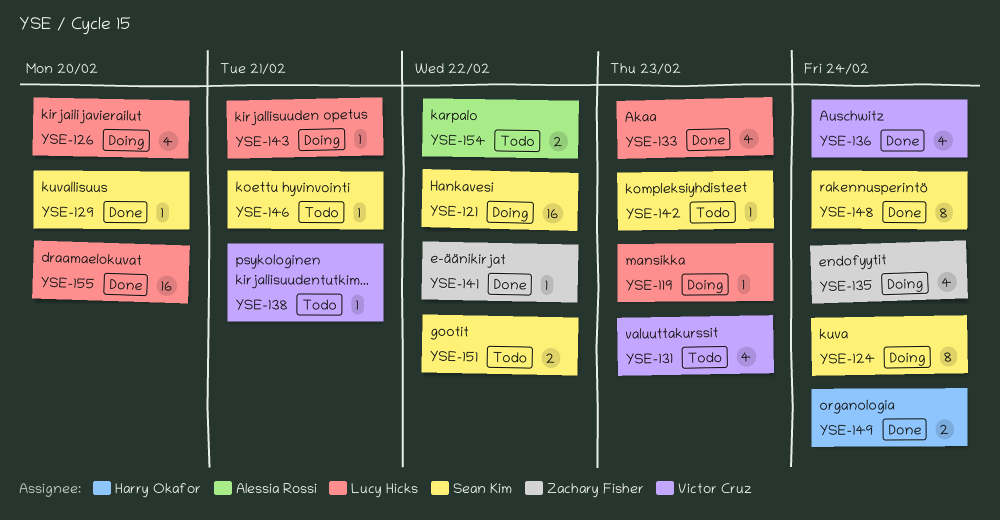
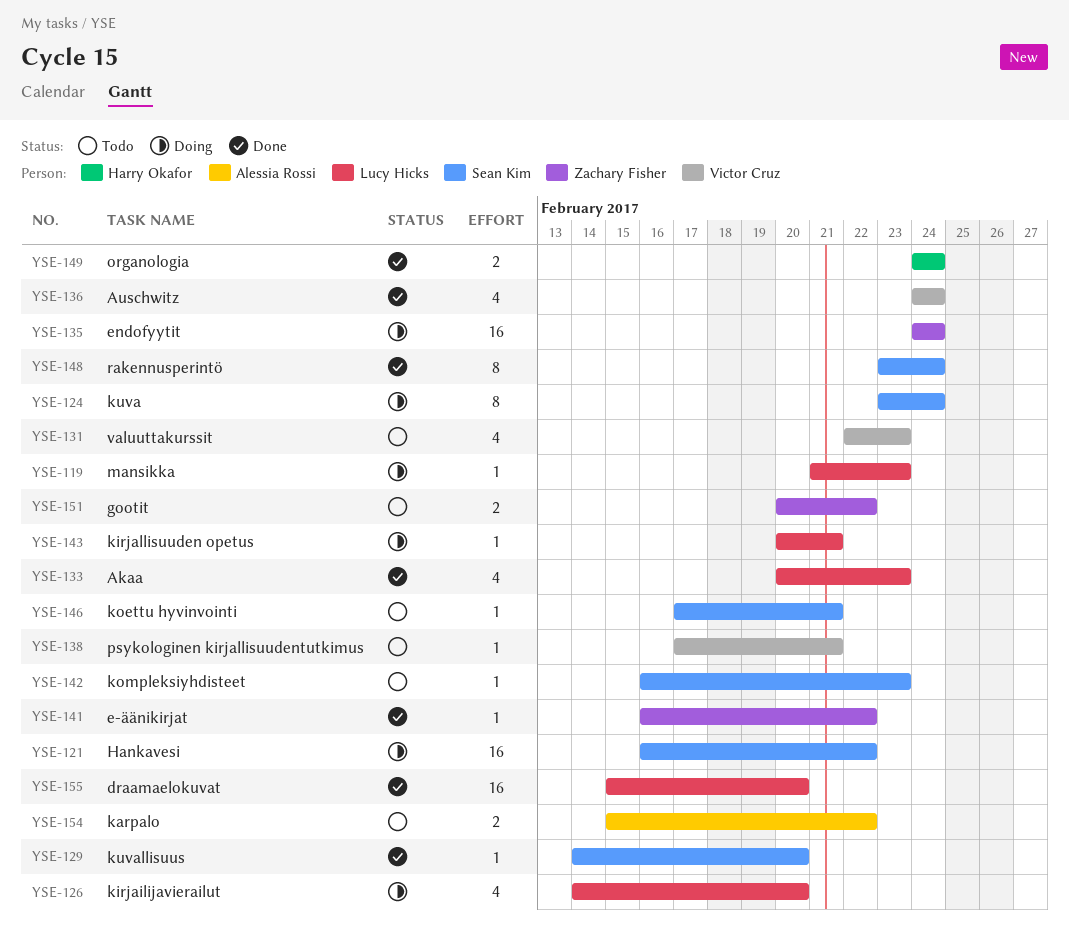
YSE-135, estimate: 4 -> 16
YSE-151, owner: Sean Kim -> Zachary Fisher

